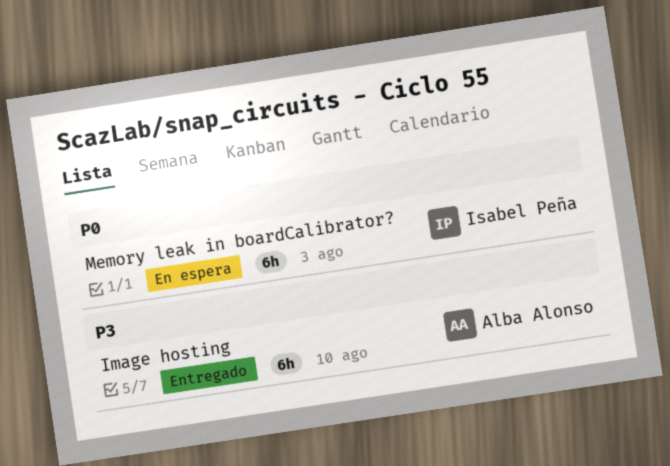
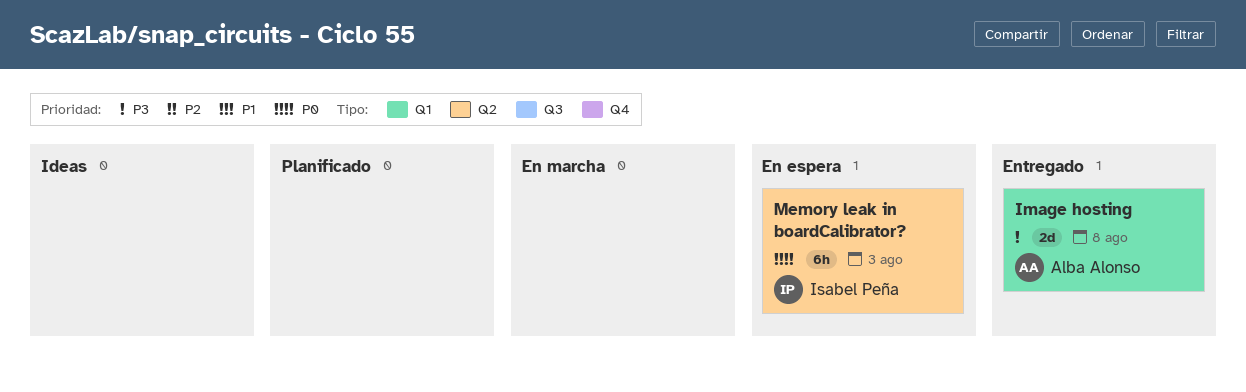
Image hosting, estimate: 6h -> 2d
Image hosting, due: Aug 10 -> Aug 8

